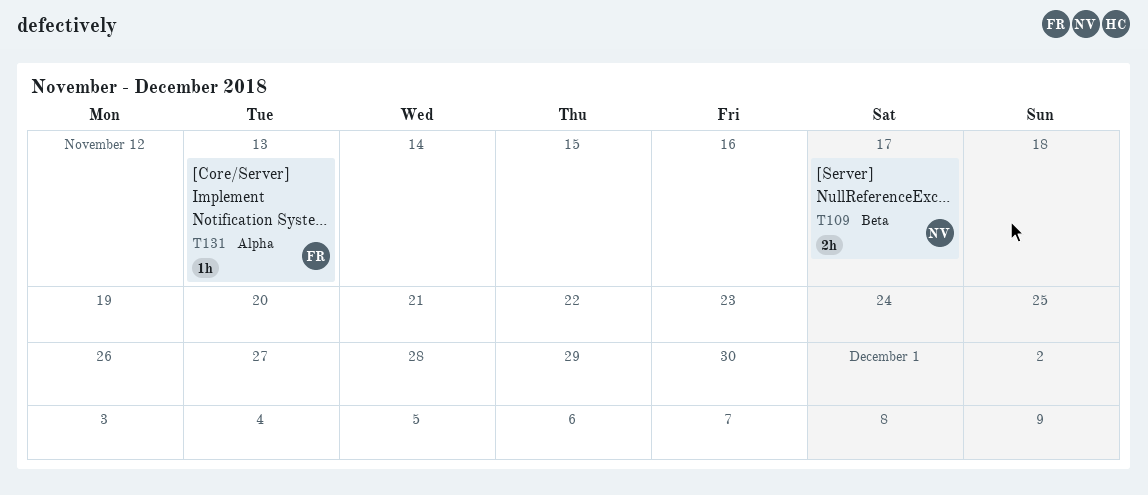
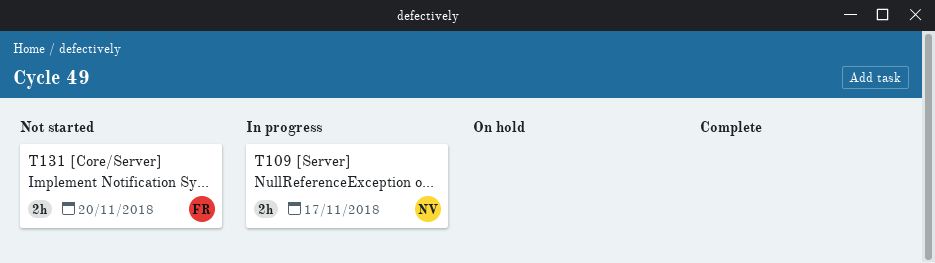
T131, estimate: 1h -> 2h
T131, due: Nov 13 -> Nov 20

